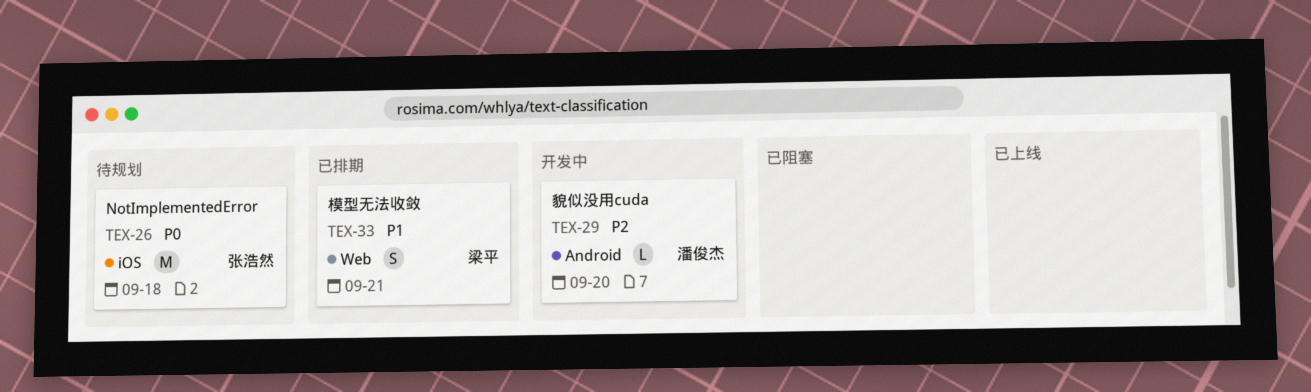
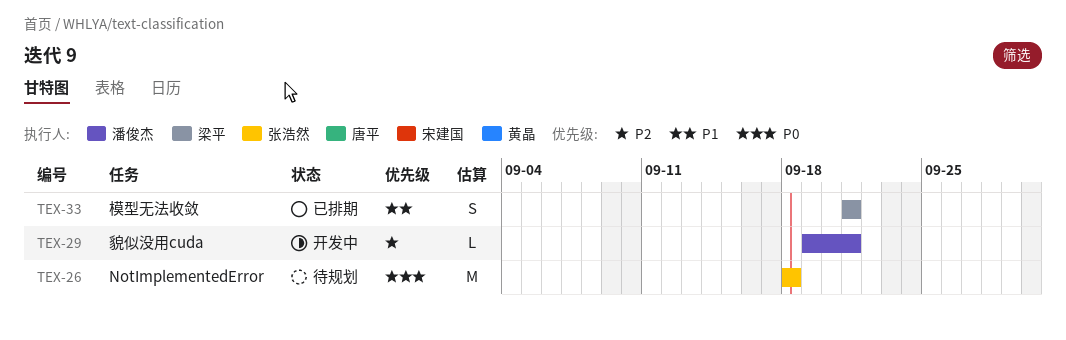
TEX-29, due: Sep 20 -> Sep 21

